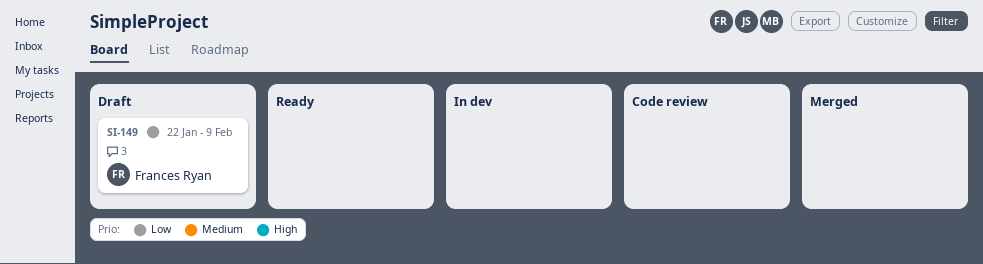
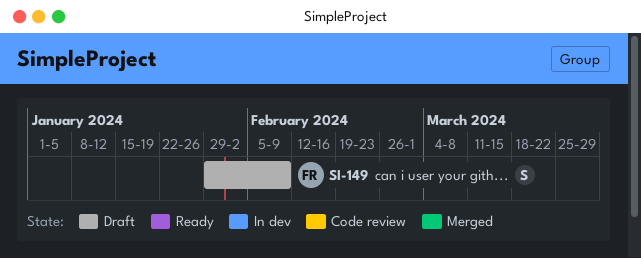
SI-149, start: Jan 22 -> Jan 29

